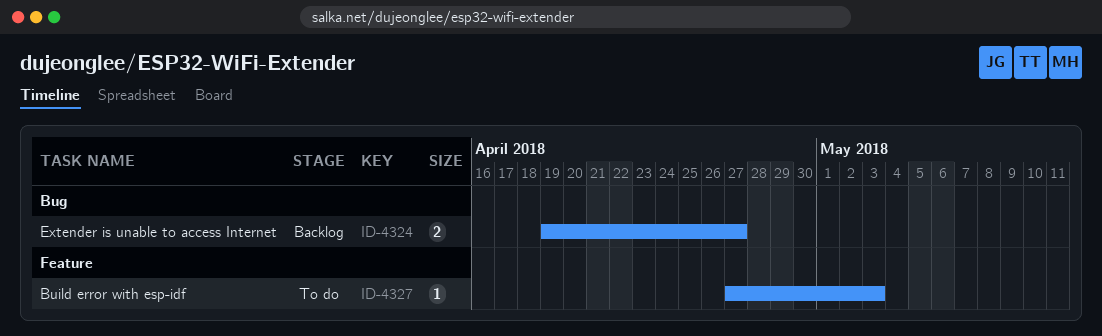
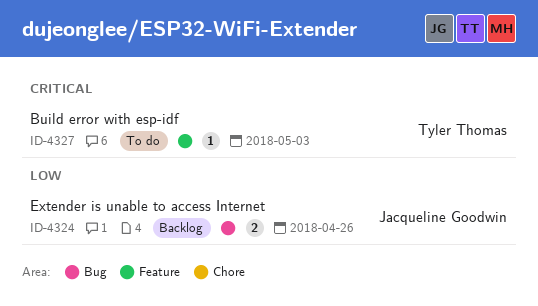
ID-4324, due: Apr 27 -> Apr 26

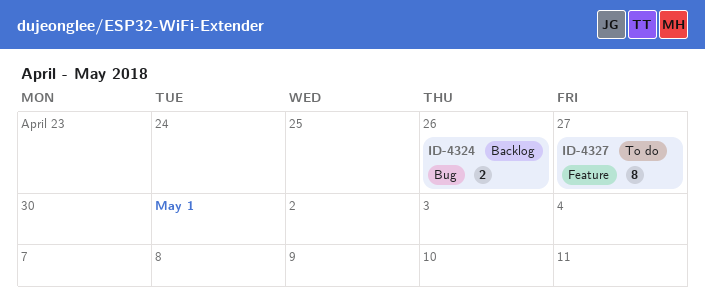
ID-4327, estimate: 1 -> 8
ID-4327, due: May 3 -> Apr 27

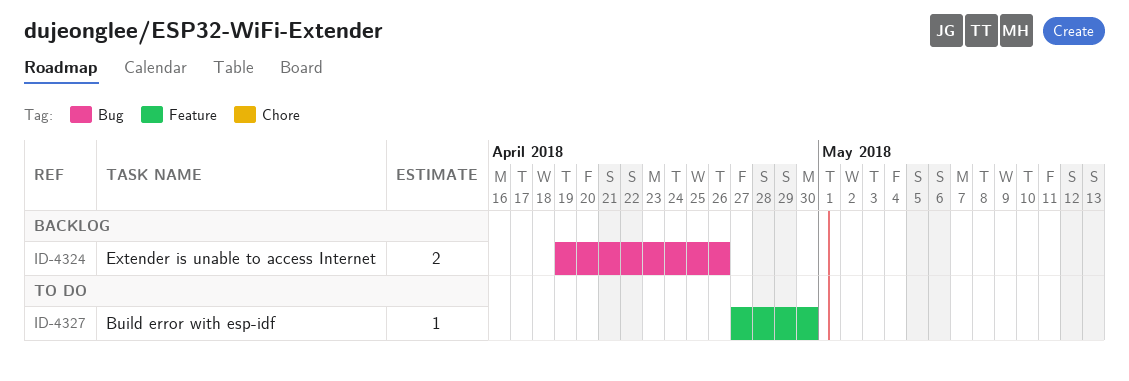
ID-4327, estimate: 8 -> 1
ID-4327, due: Apr 27 -> Apr 30

